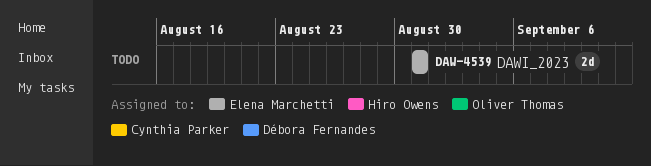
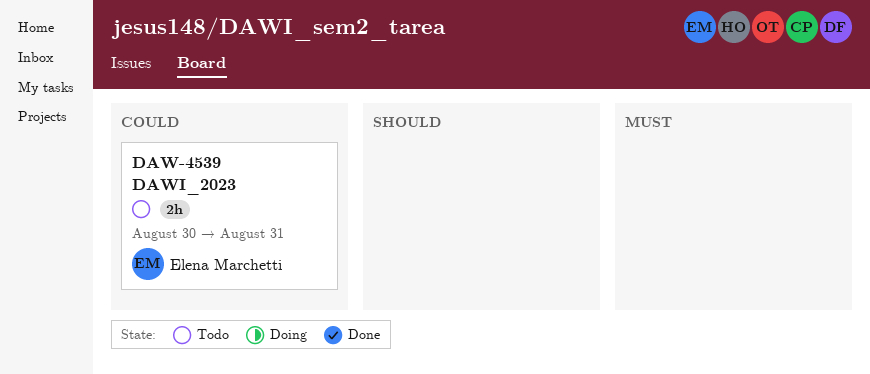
DAW-4539, estimate: 2d -> 2h
DAW-4539, start: Aug 31 -> Aug 30

